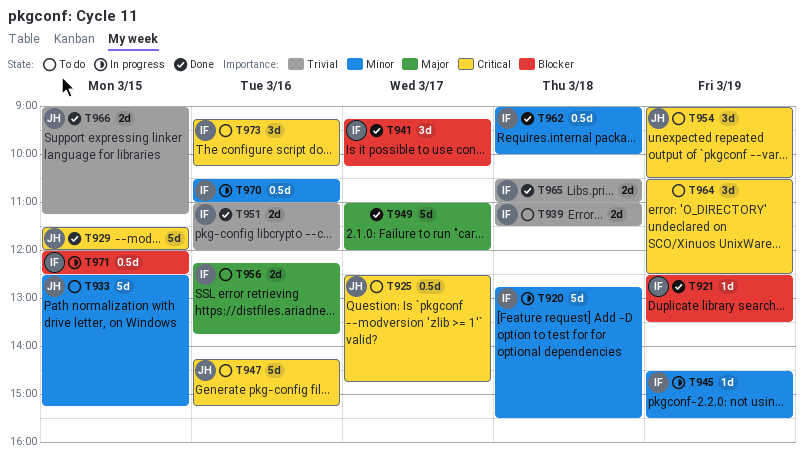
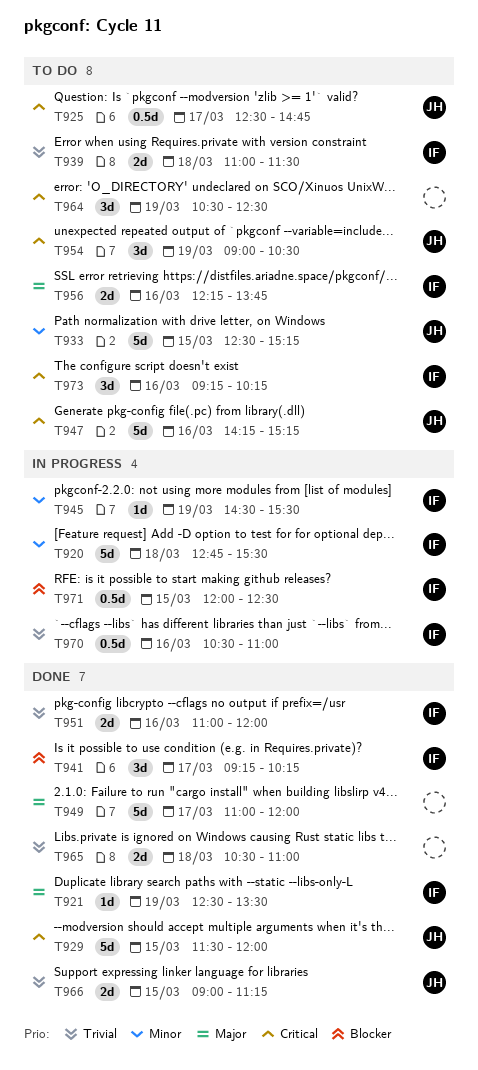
T921, priority: Blocker -> Major
T962: present -> none
T965, owner: IF -> none
T970, priority: Minor -> Trivial

